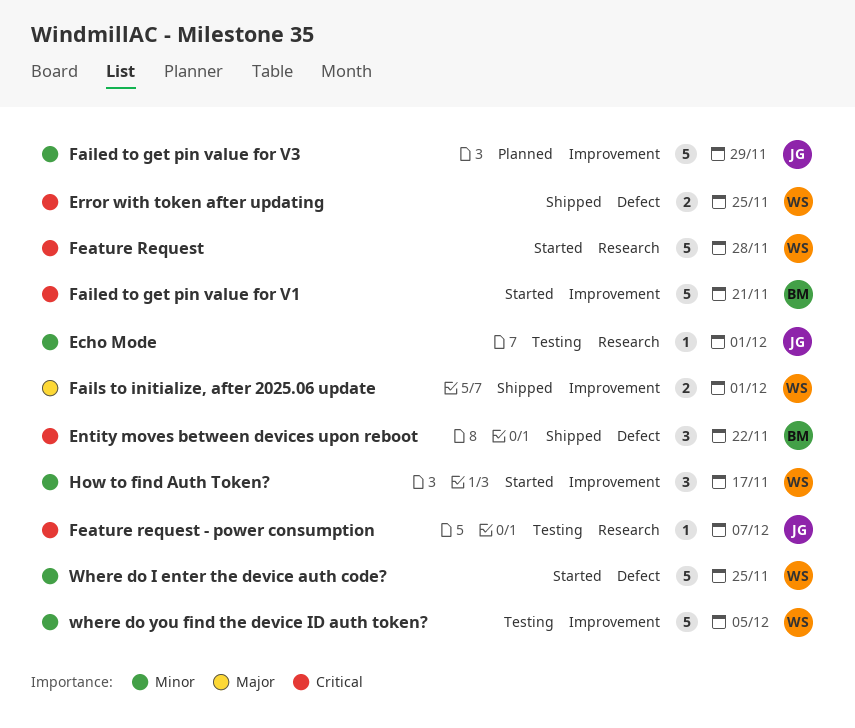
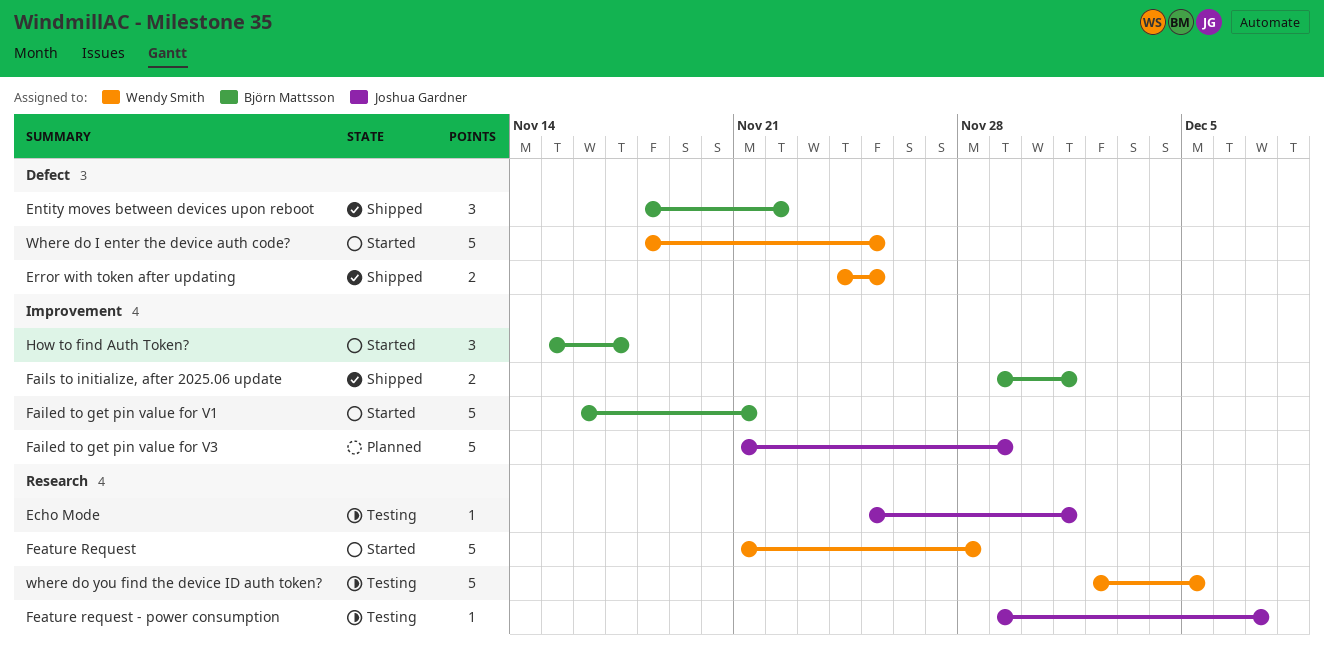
Fails to initialize, after 2025.06 update, owner: Wendy Smith -> Björn Mattsson
How to find Auth Token?, owner: Wendy Smith -> Björn Mattsson
where do you find the device ID auth token?, label: Improvement -> Research

